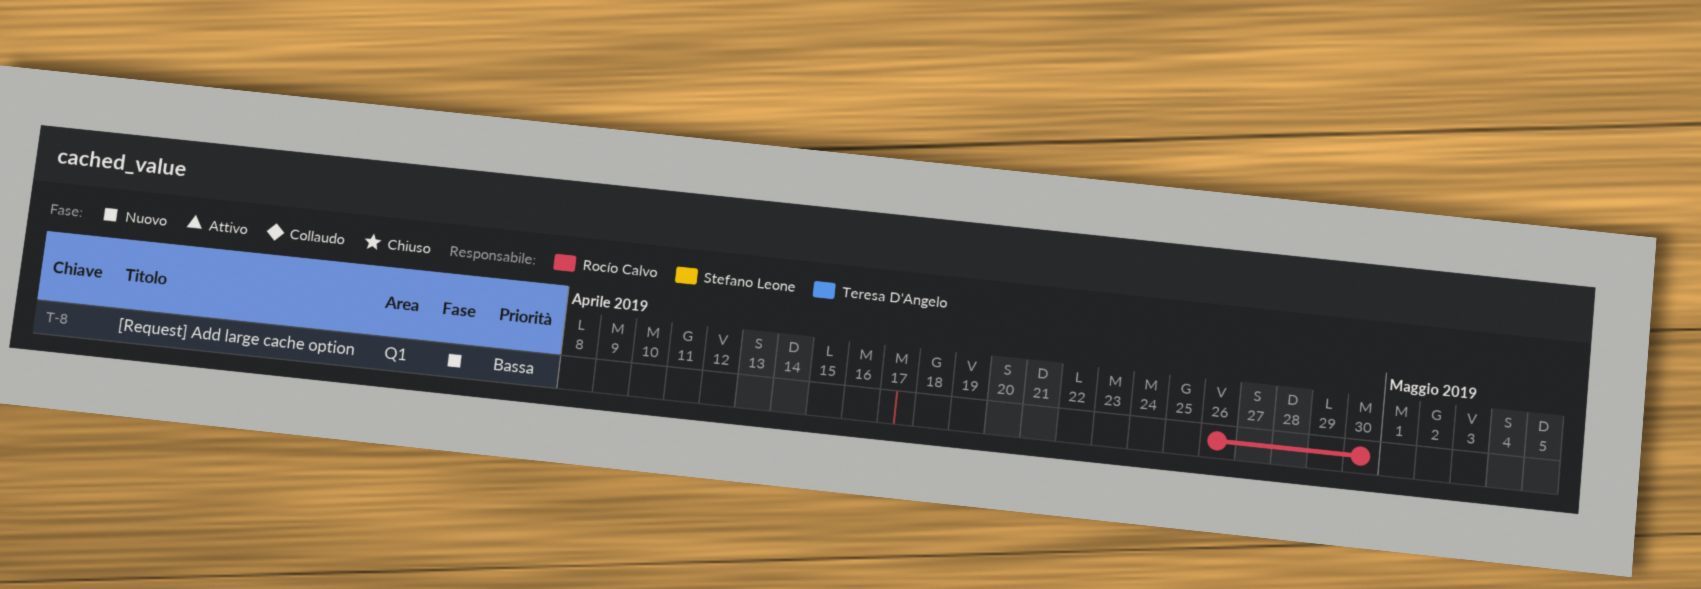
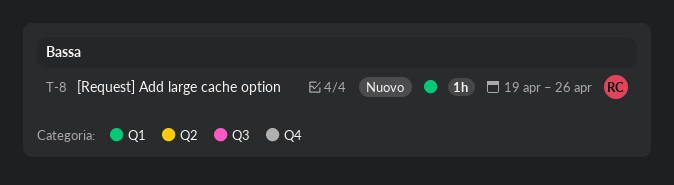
T-8, start: Apr 26 -> Apr 19
T-8, due: Apr 30 -> Apr 26

